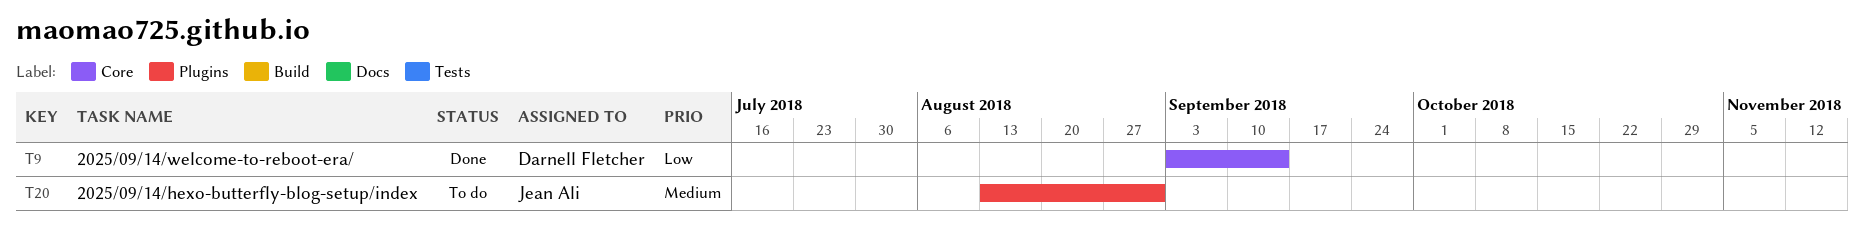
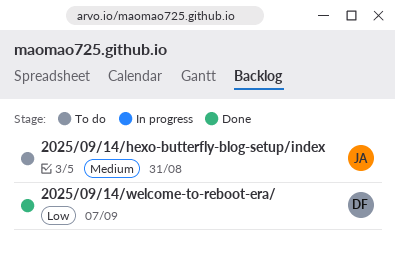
2025/09/14/welcome-to-reboot-era/, due: Sep 14 -> Sep 7

